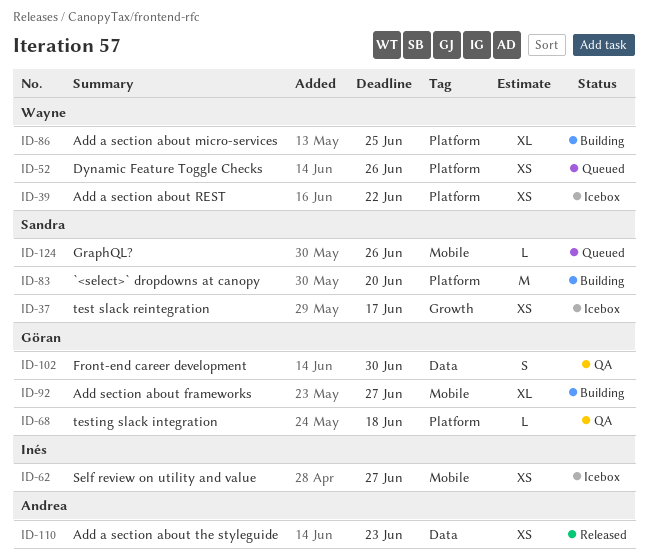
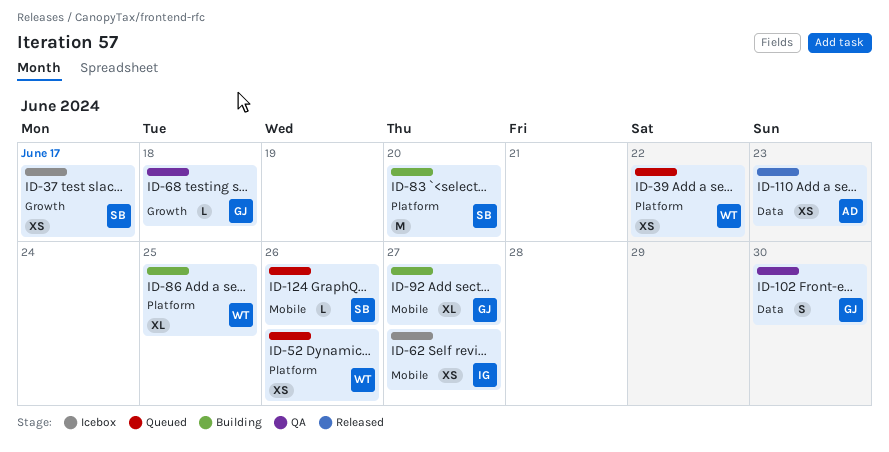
ID-39, status: Icebox -> Queued
ID-68, label: Platform -> Growth

